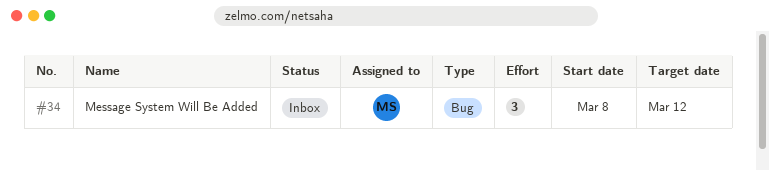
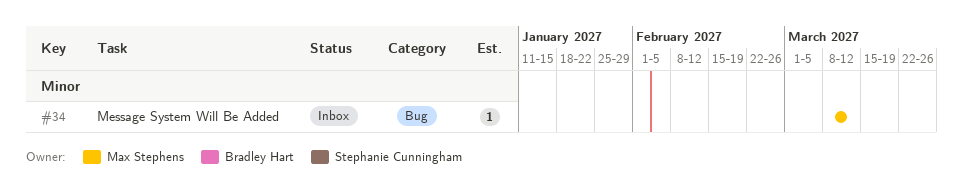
#34, estimate: 3 -> 1

